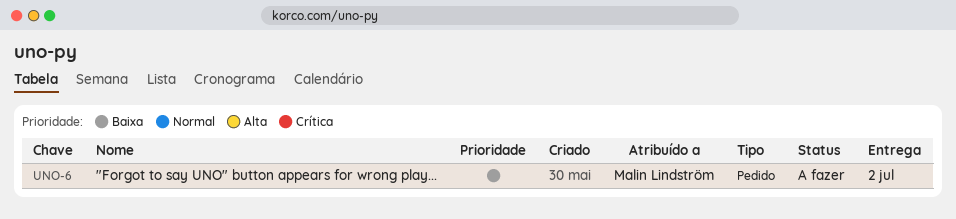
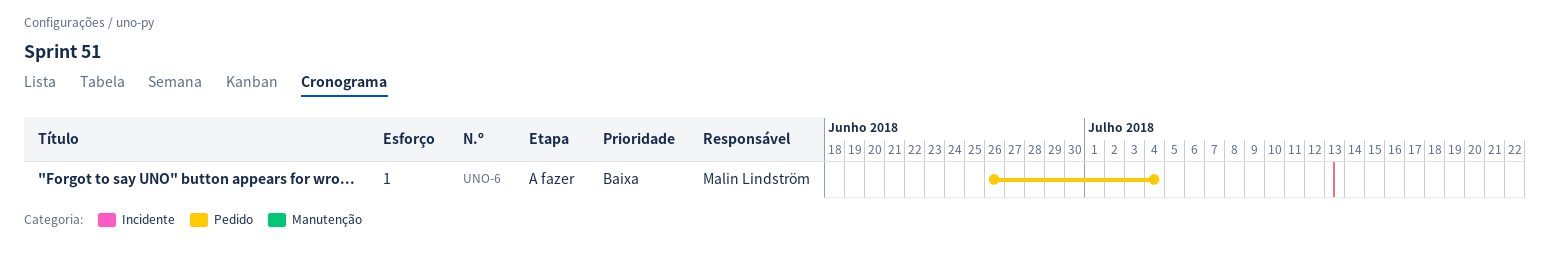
UNO-6, due: Jul 2 -> Jul 4

